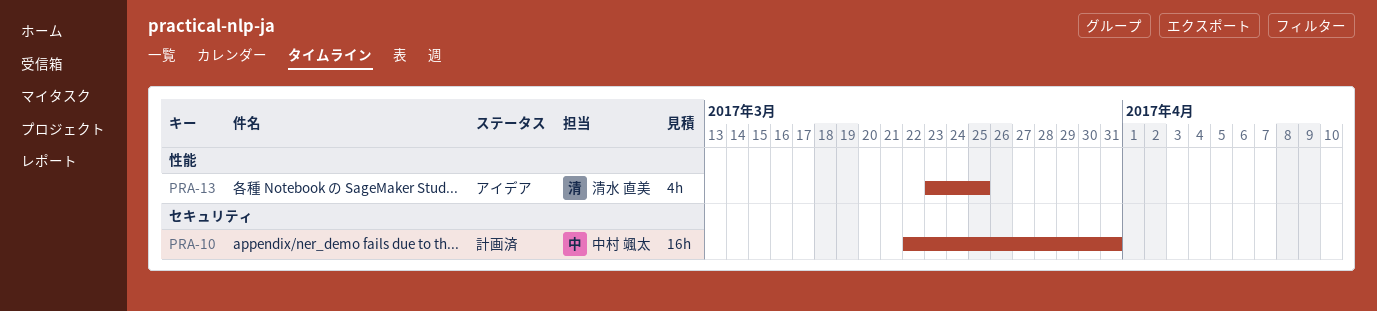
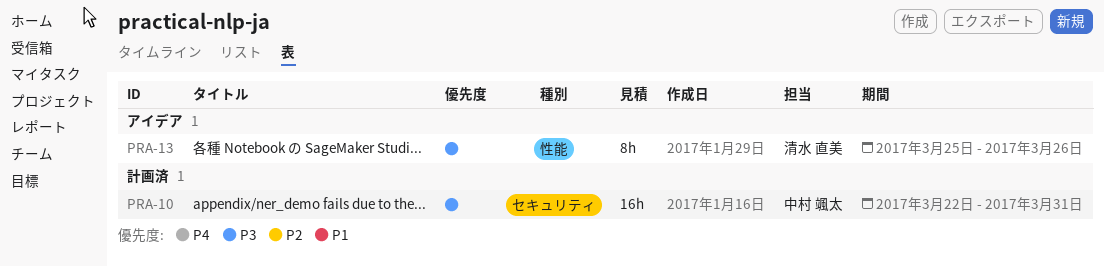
PRA-13, estimate: 4h -> 8h
PRA-13, start: Mar 23 -> Mar 25
PRA-13, due: Mar 25 -> Mar 26

